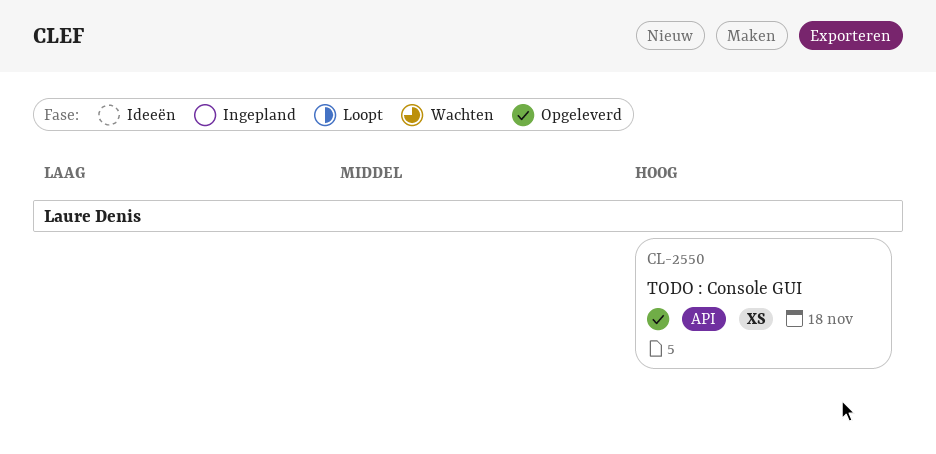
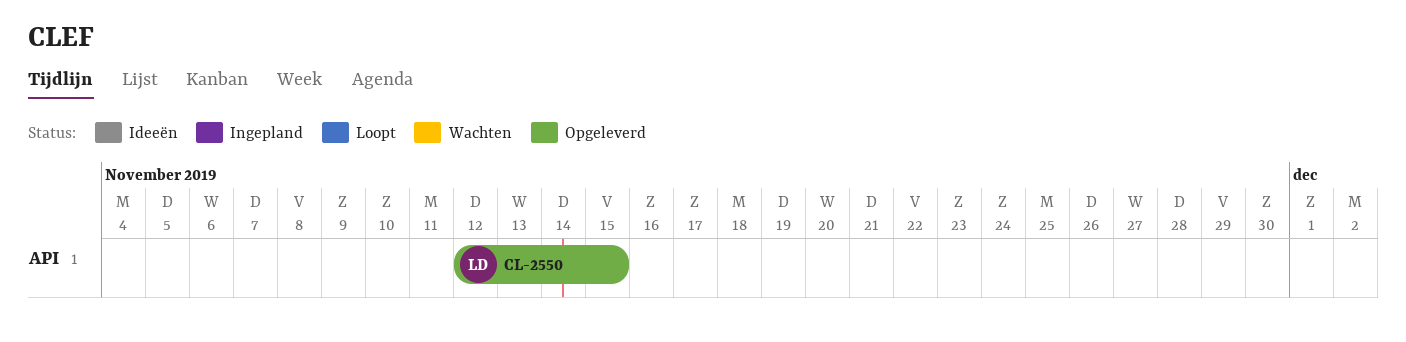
CL-2550, due: Nov 18 -> Nov 15

